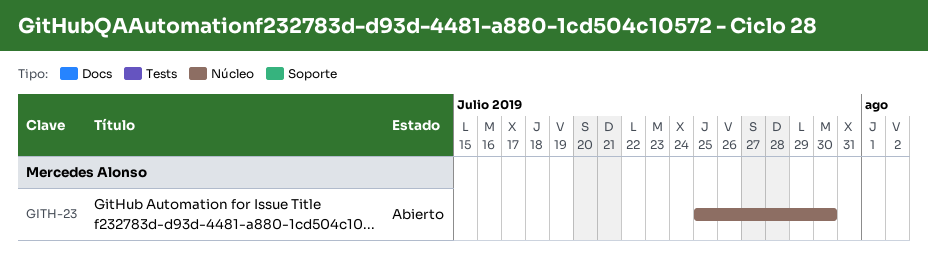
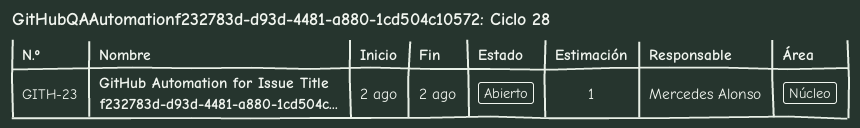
GITH-23, start: Jul 25 -> Aug 2
GITH-23, due: Jul 30 -> Aug 2

